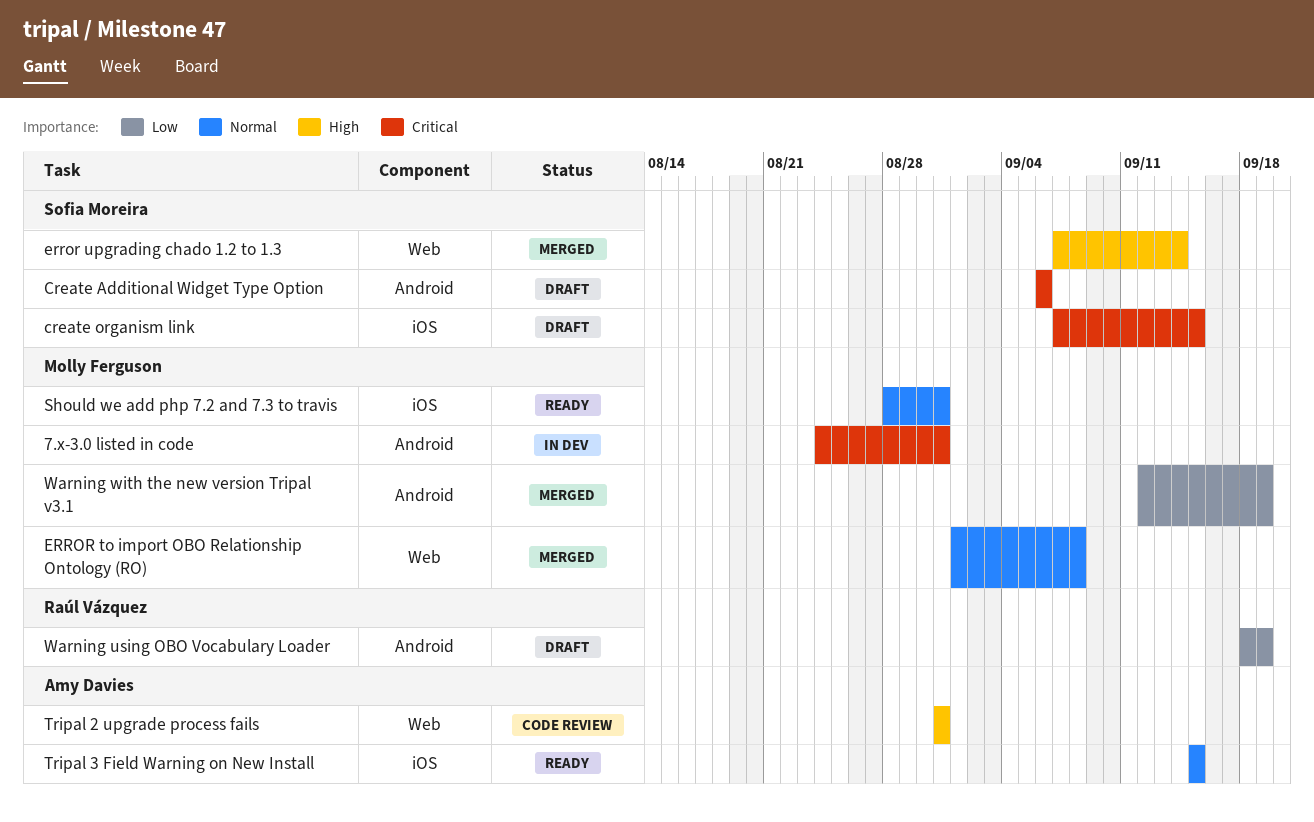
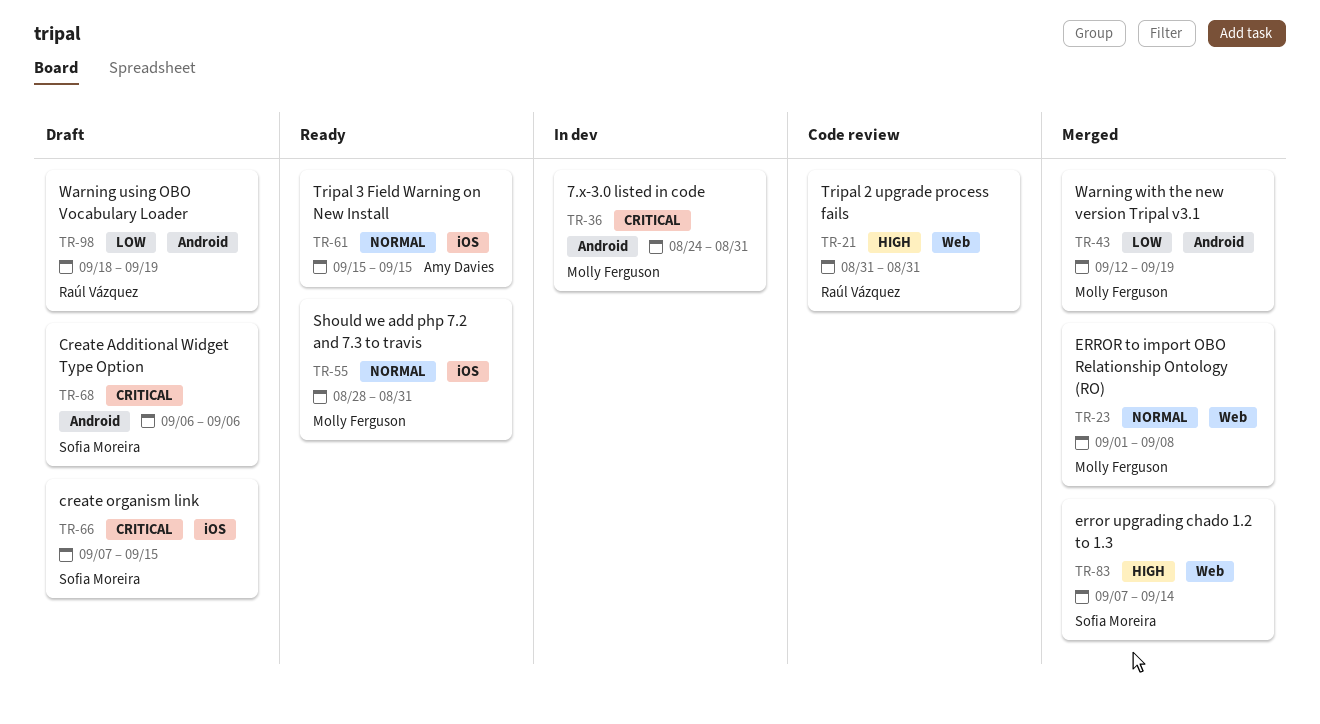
Tripal 2 upgrade process fails, owner: Amy Davies -> Raúl Vázquez

